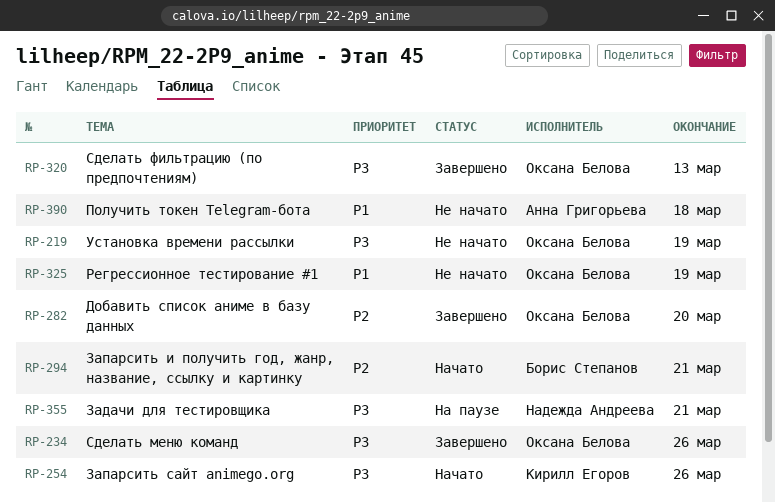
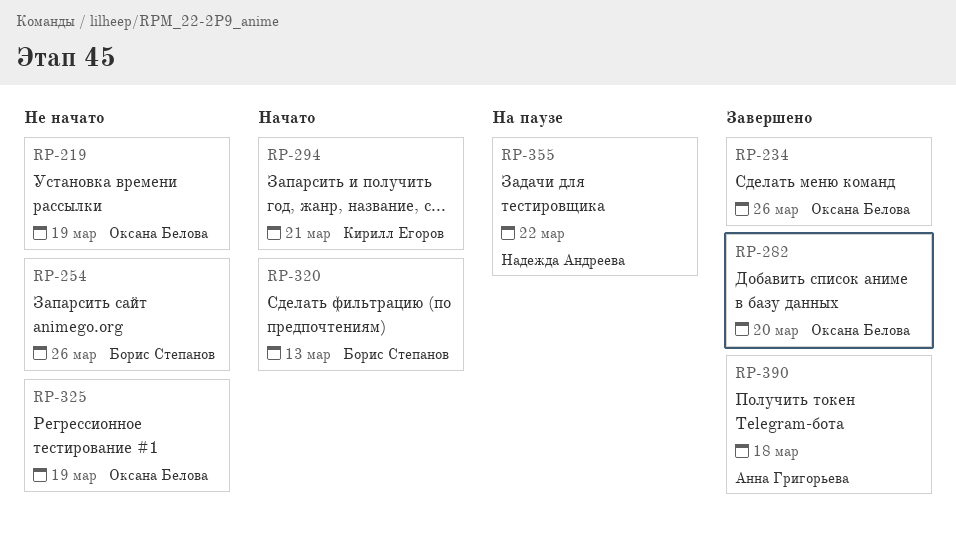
RP-254, status: Начато -> Не начато
RP-254, owner: Кирилл Егоров -> Борис Степанов
RP-294, owner: Борис Степанов -> Кирилл Егоров
RP-320, status: Завершено -> Начато
RP-320, owner: Оксана Белова -> Борис Степанов
RP-355, due: Mar 21 -> Mar 22
RP-390, status: Не начато -> Завершено

